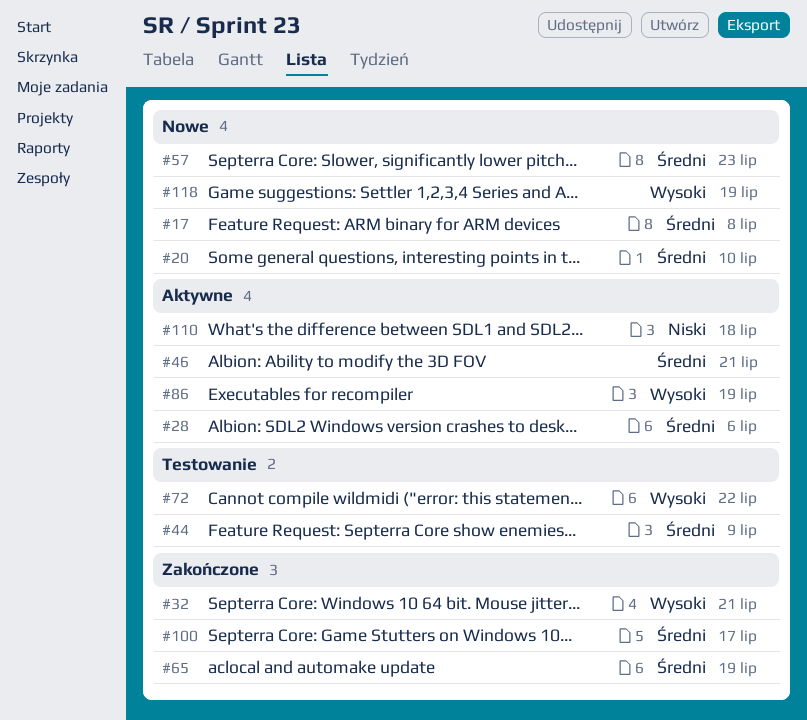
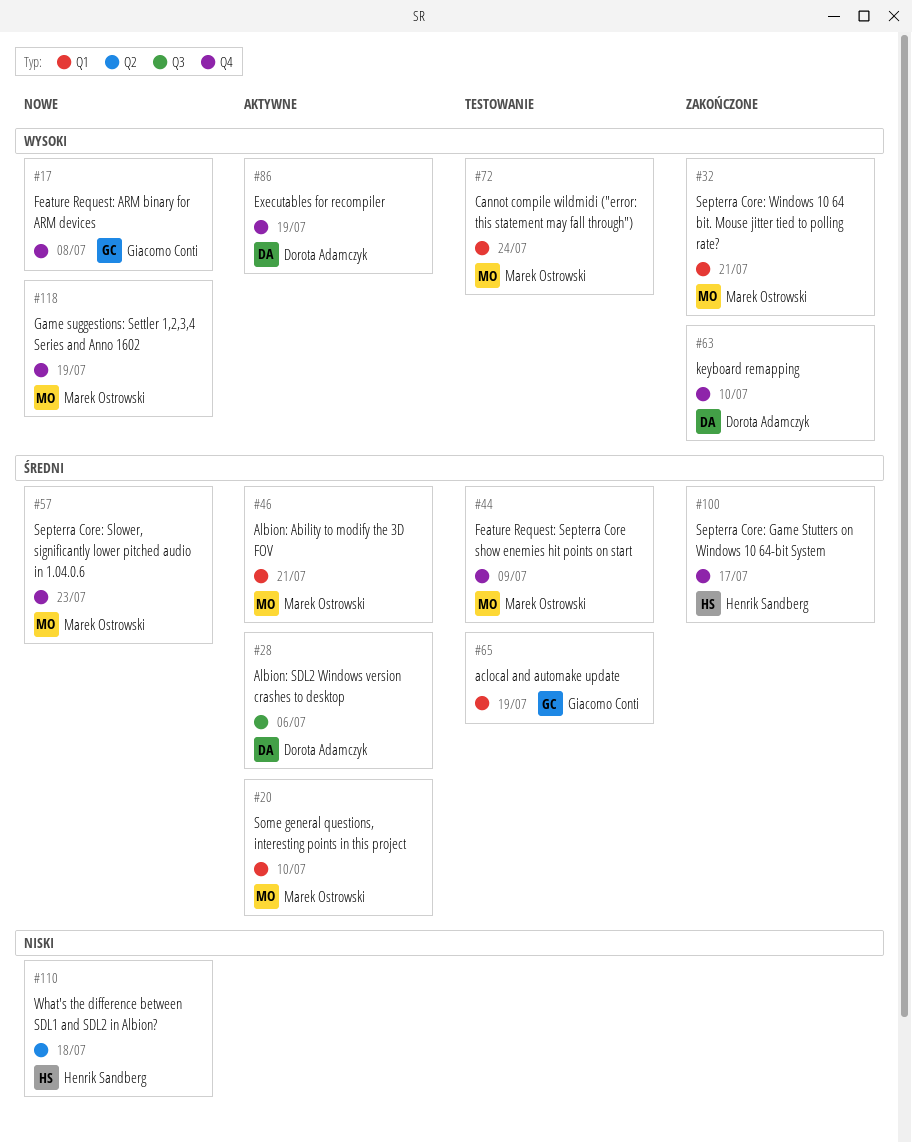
#17, priority: Średni -> Wysoki
#20, status: Nowe -> Aktywne
#63: none -> present
#65, status: Zakończone -> Testowanie
#72, due: Jul 22 -> Jul 24
#110, status: Aktywne -> Nowe

